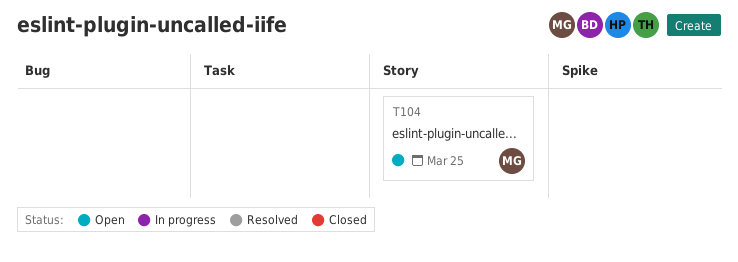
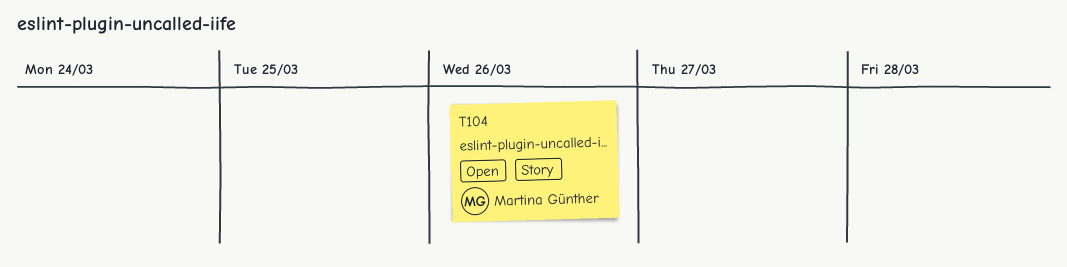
T104, due: Mar 25 -> Mar 26

